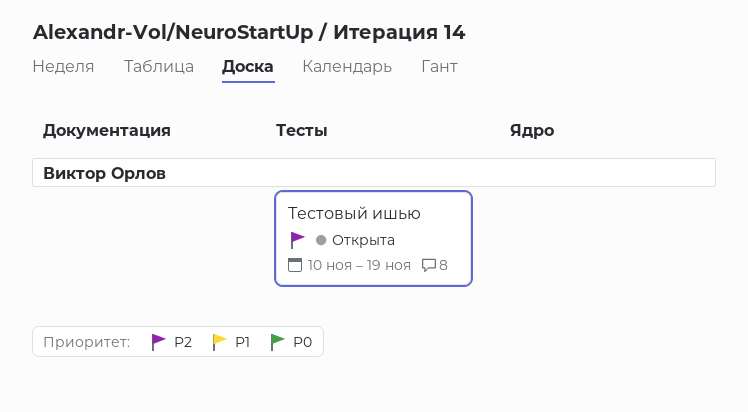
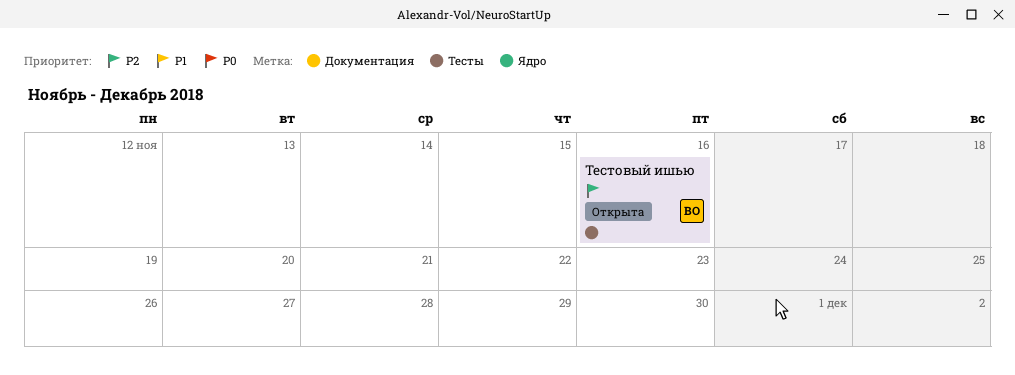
Тестовый ишью, due: Nov 19 -> Nov 16

